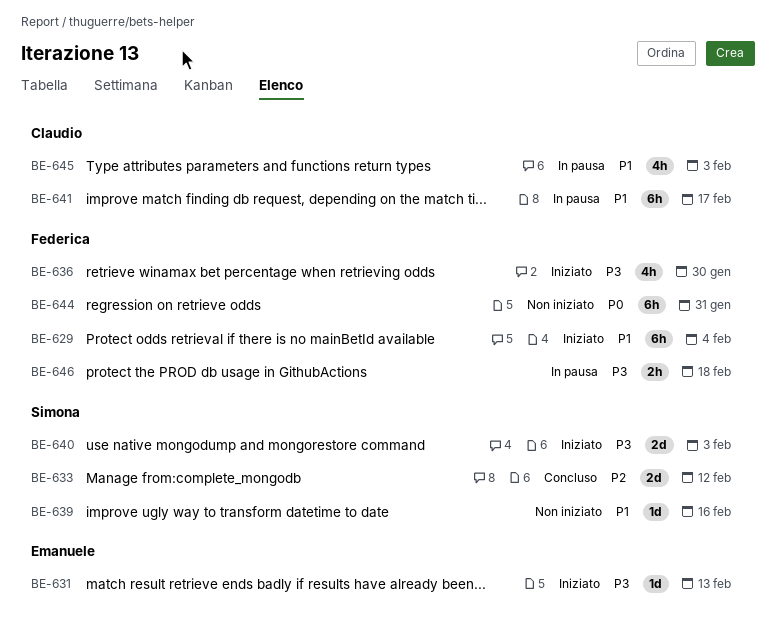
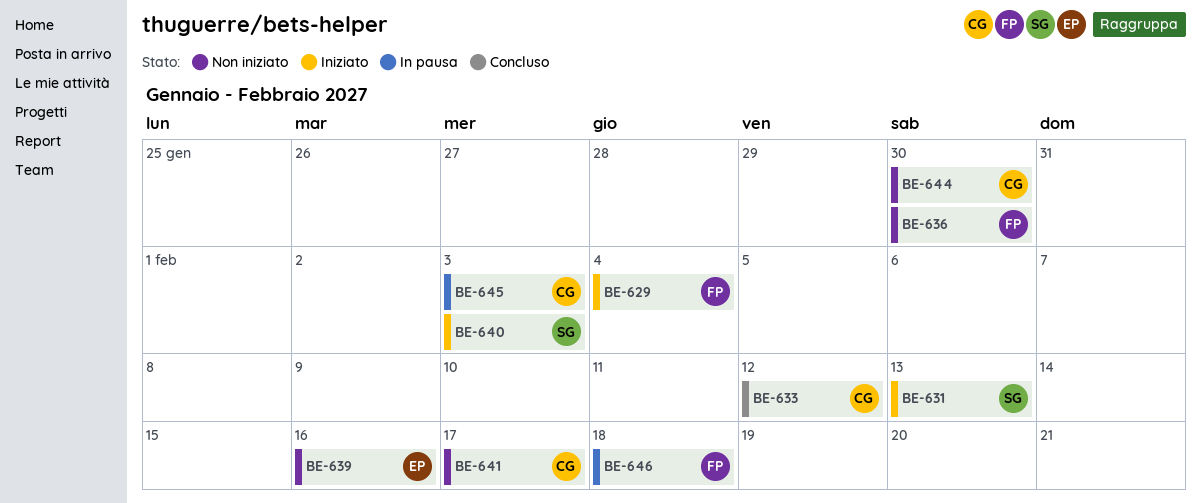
BE-631, owner: Emanuele -> Simona
BE-633, owner: Simona -> Claudio
BE-636, status: Iniziato -> Non iniziato
BE-639, owner: Simona -> Emanuele
BE-641, status: In pausa -> Non iniziato
BE-644, owner: Federica -> Claudio
BE-644, due: Jan 31 -> Jan 30

